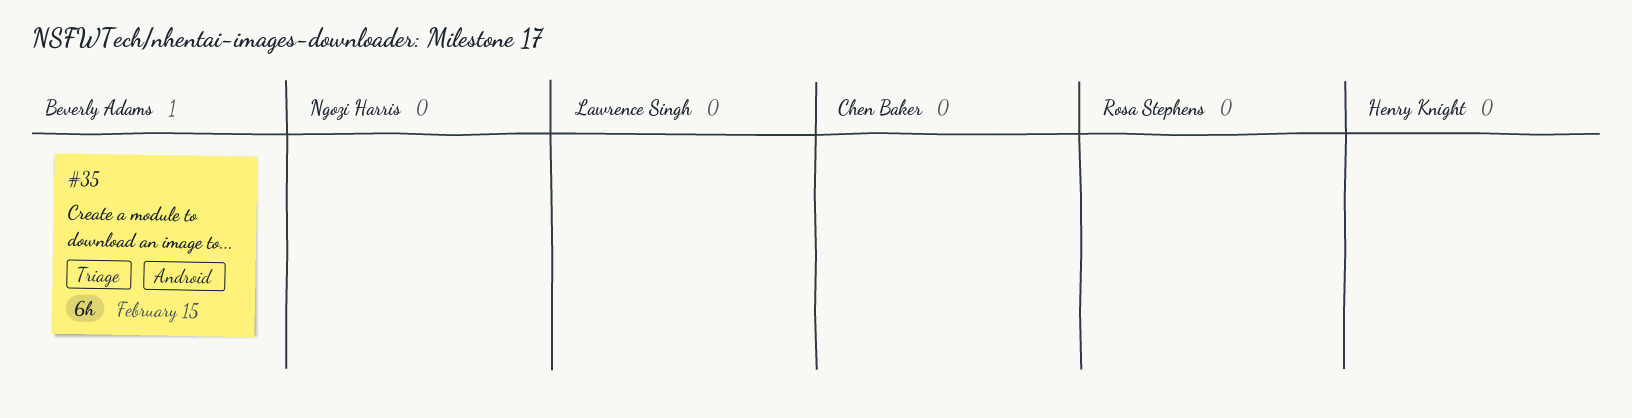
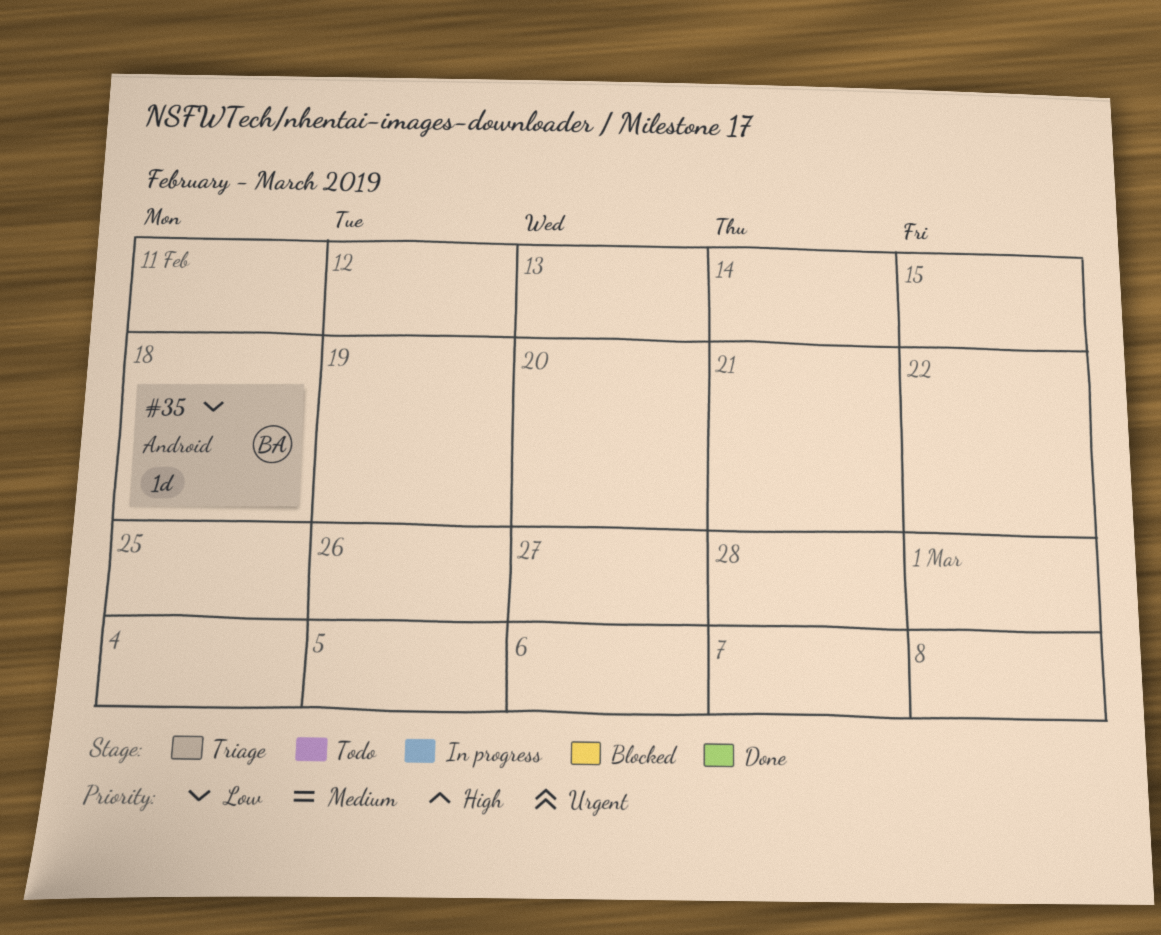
#35, estimate: 6h -> 1d
#35, due: Feb 15 -> Feb 18

